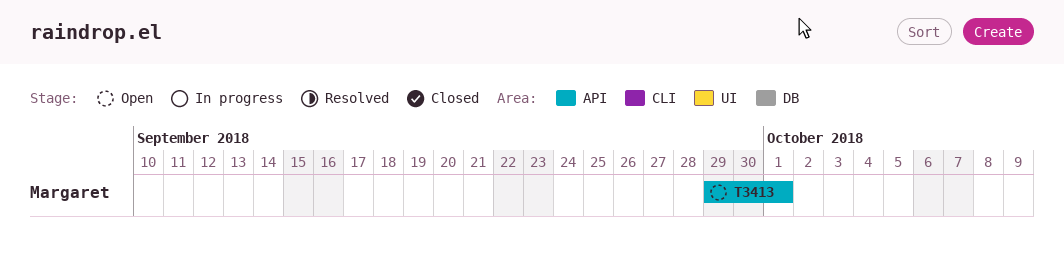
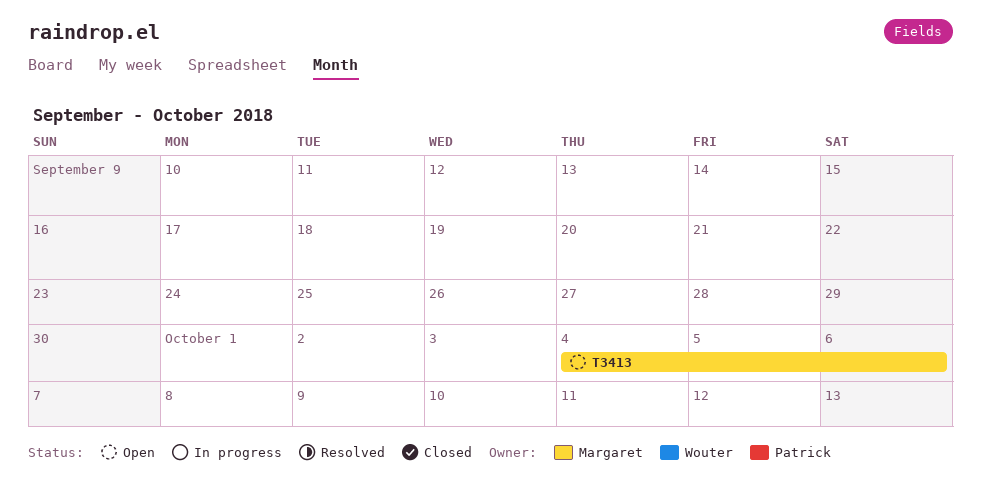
T3413, start: Sep 29 -> Oct 4
T3413, due: Oct 1 -> Oct 6

